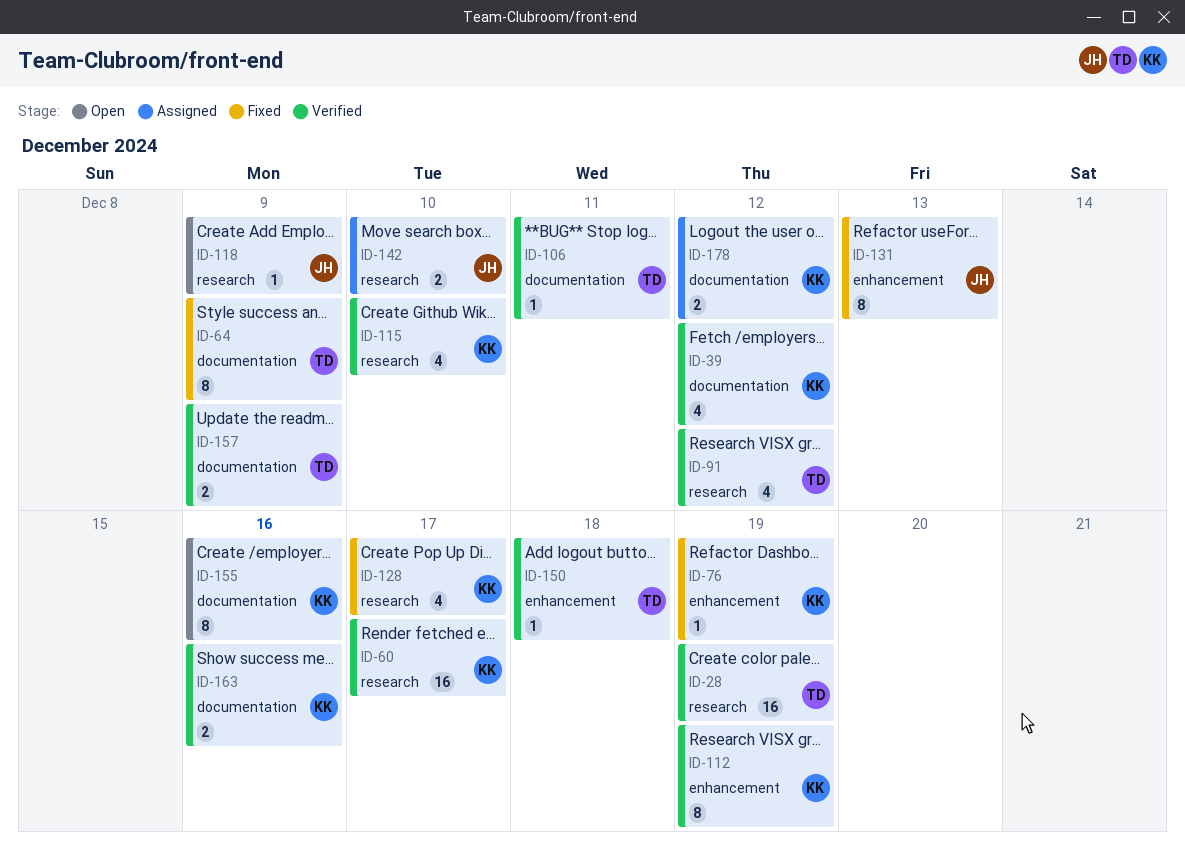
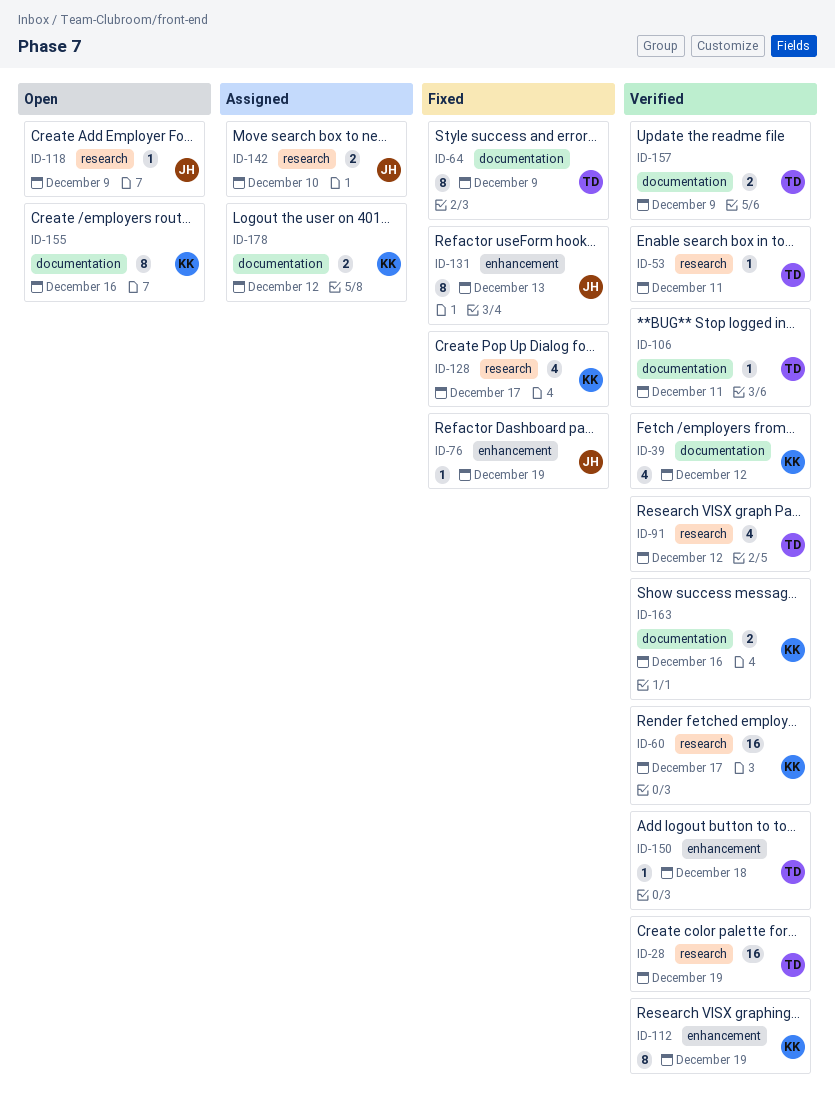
ID-53: none -> present
ID-76, owner: KK -> JH
ID-115: present -> none

